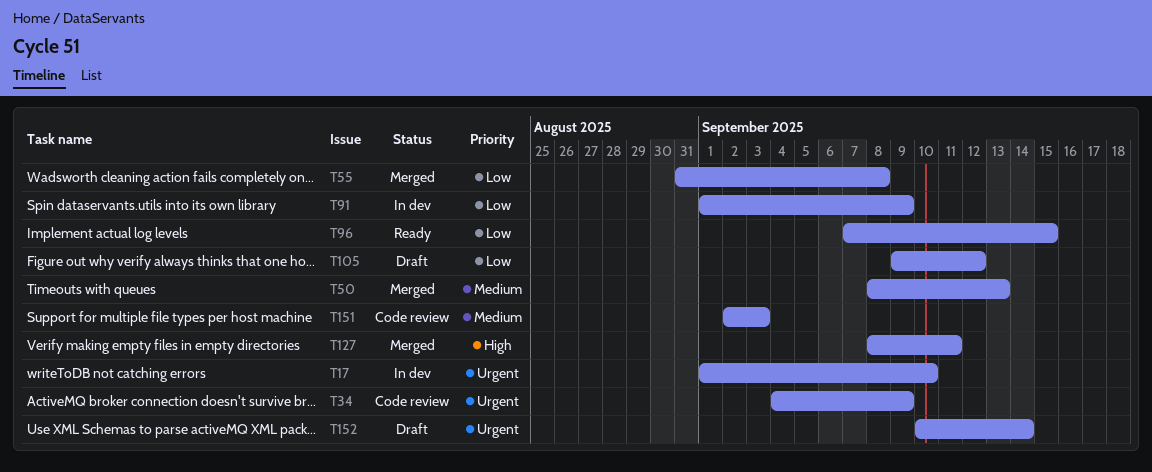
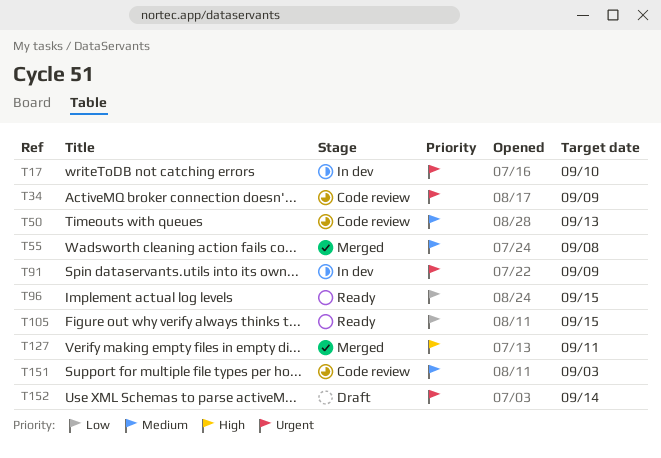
T50, status: Merged -> Code review
T55, priority: Low -> Medium
T91, priority: Low -> Urgent
T105, status: Draft -> Ready
T105, due: Sep 12 -> Sep 15

